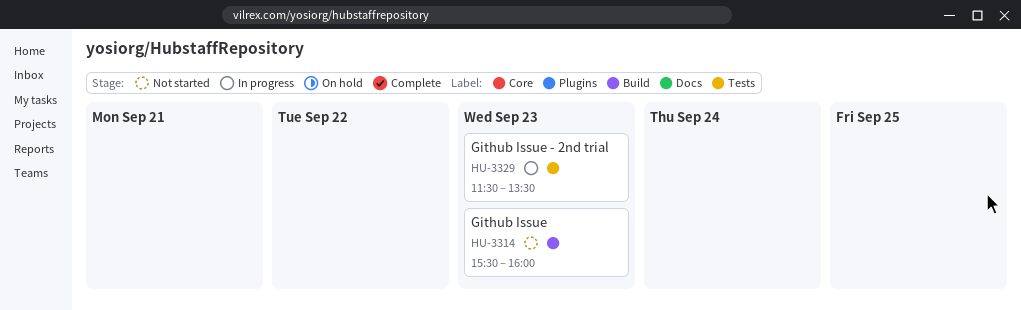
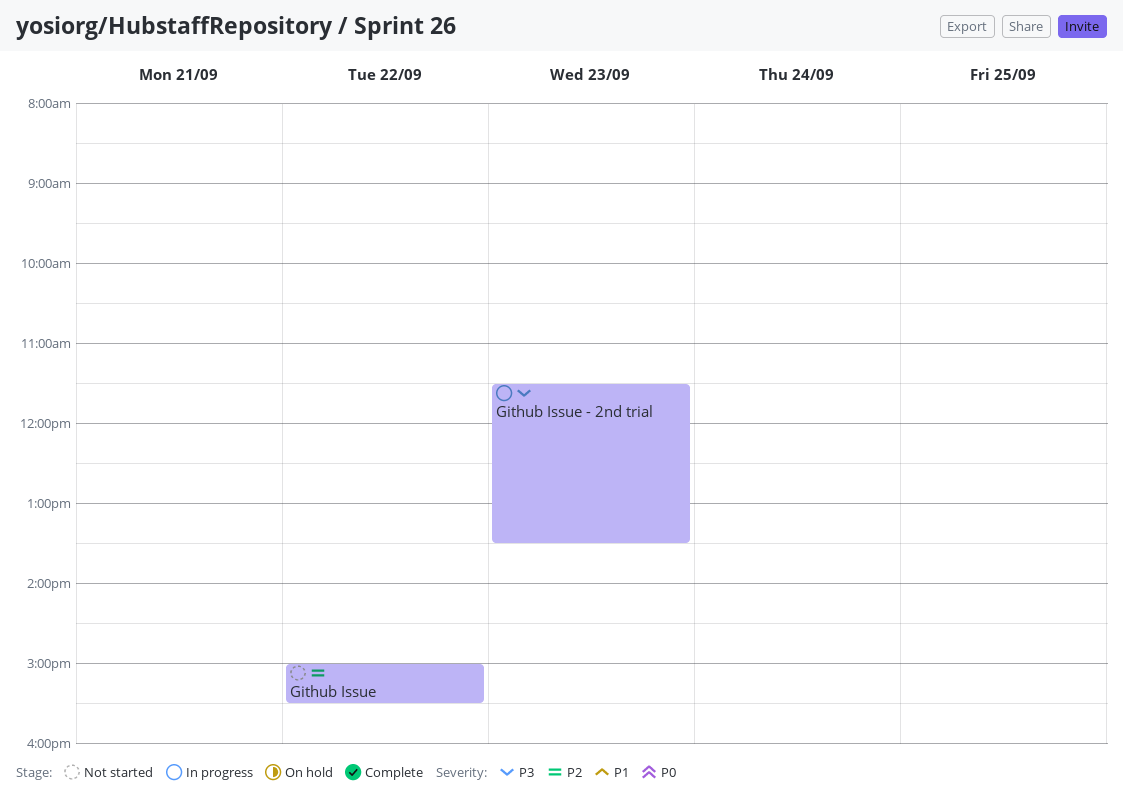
Github Issue, day: Sep 23 -> Sep 22
Github Issue, begins: 15:30 -> 15:00
Github Issue, ends: 16:00 -> 15:30

